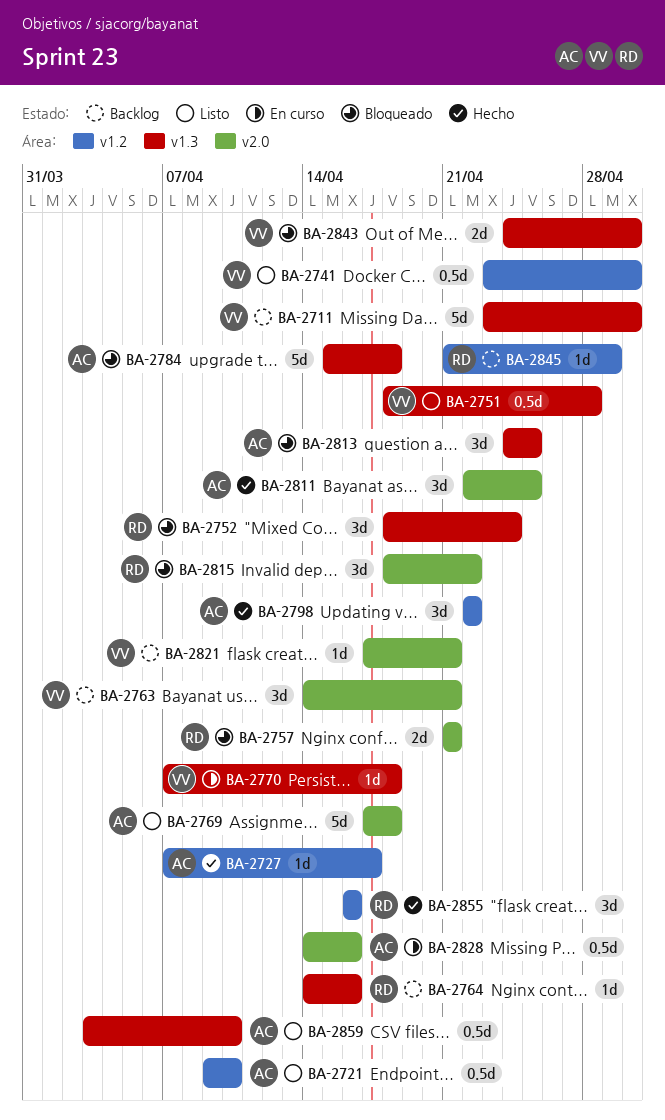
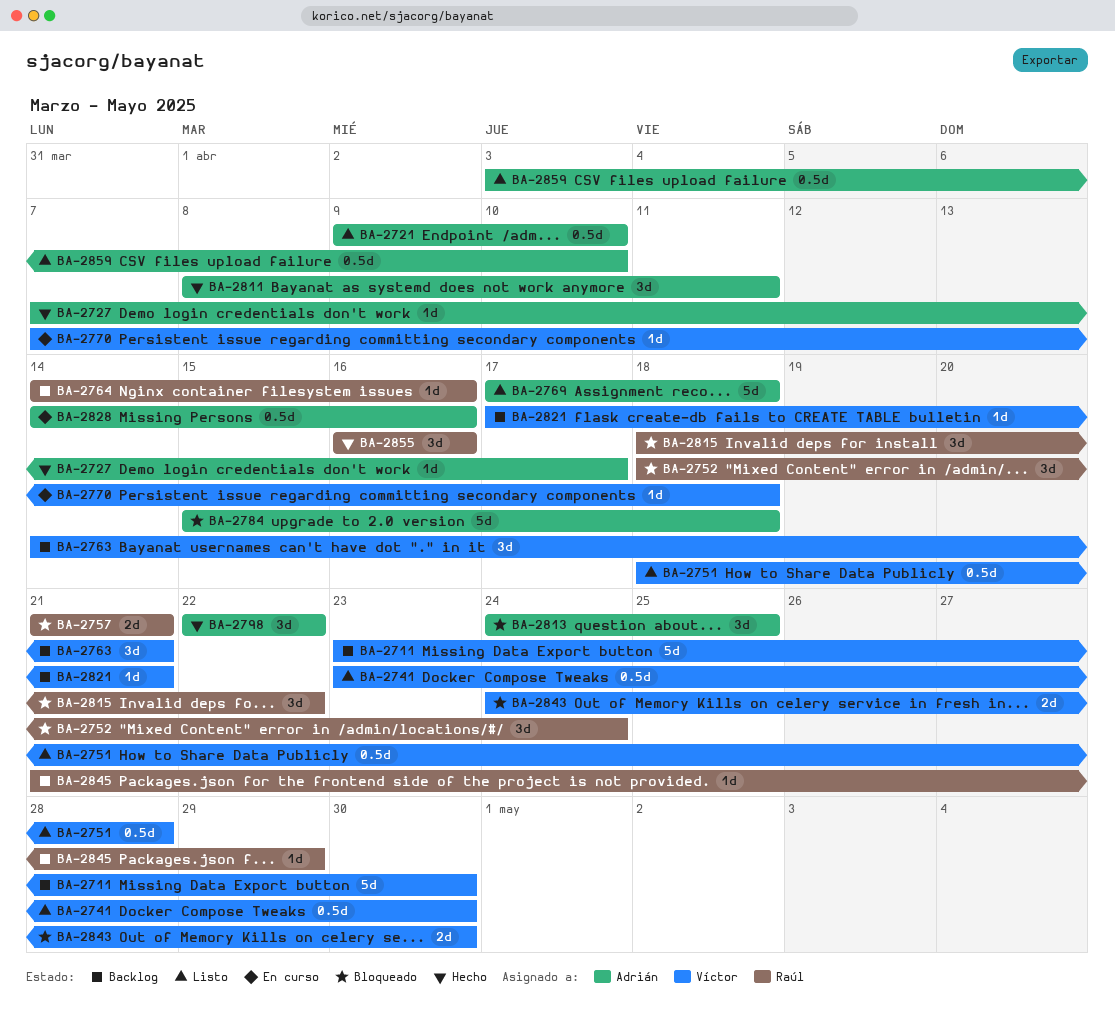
BA-2811, start: Apr 22 -> Apr 8
BA-2811, due: Apr 25 -> Apr 11

